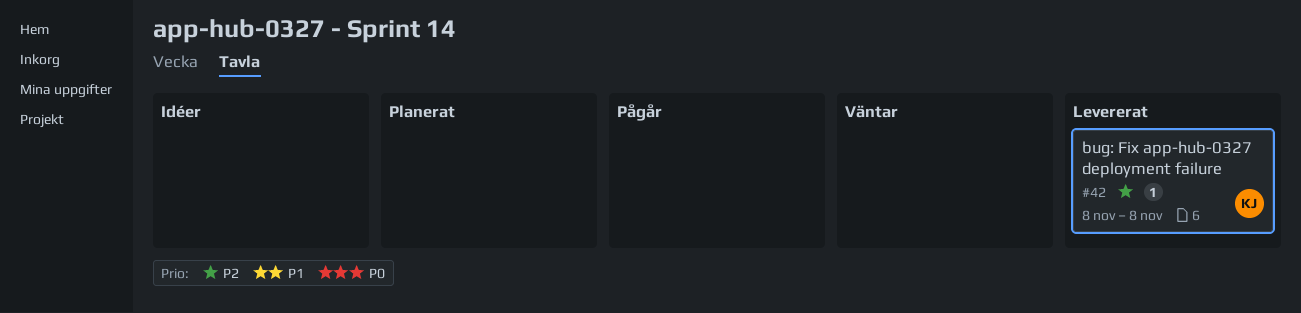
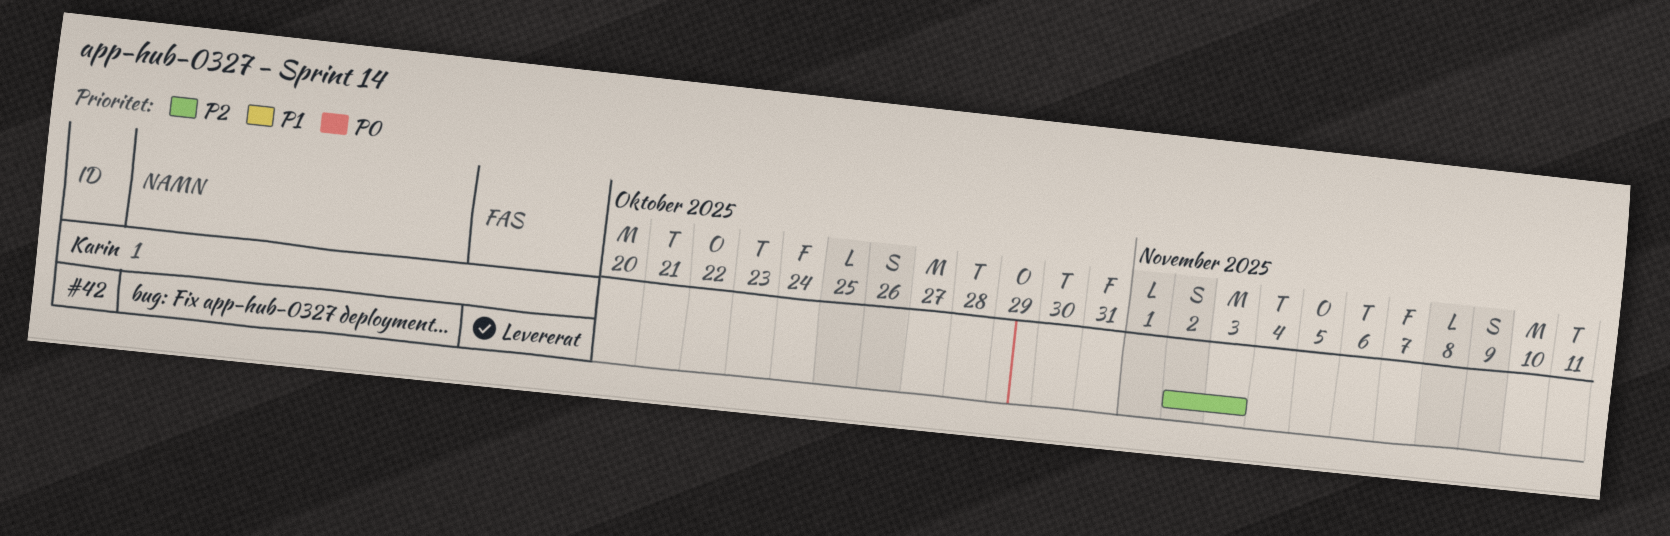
#42, start: Nov 8 -> Nov 2
#42, due: Nov 8 -> Nov 3

